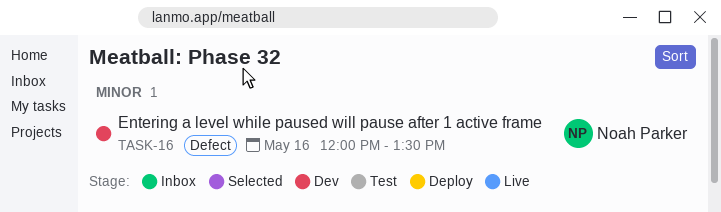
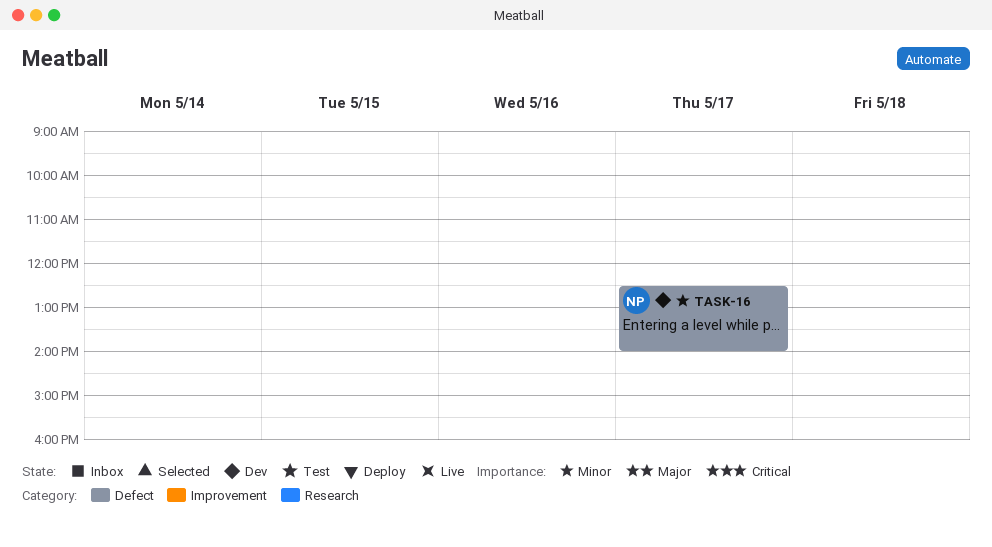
TASK-16, day: May 16 -> May 17
TASK-16, begins: 12:00 -> 12:30
TASK-16, ends: 13:30 -> 14:00

